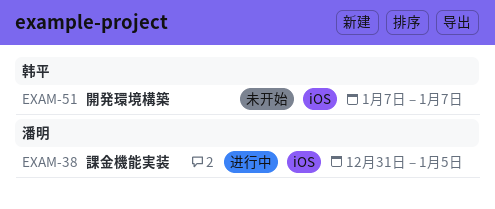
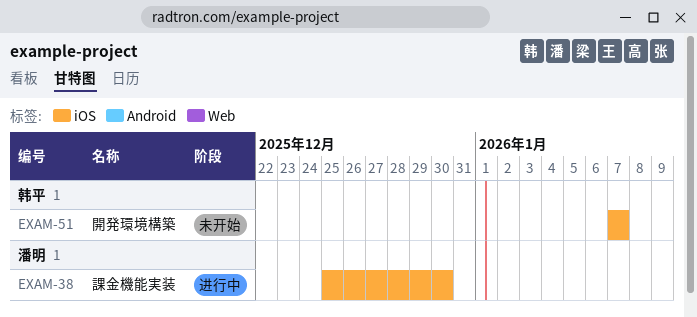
EXAM-38, start: Dec 31 -> Dec 25
EXAM-38, due: Jan 5 -> Dec 30

